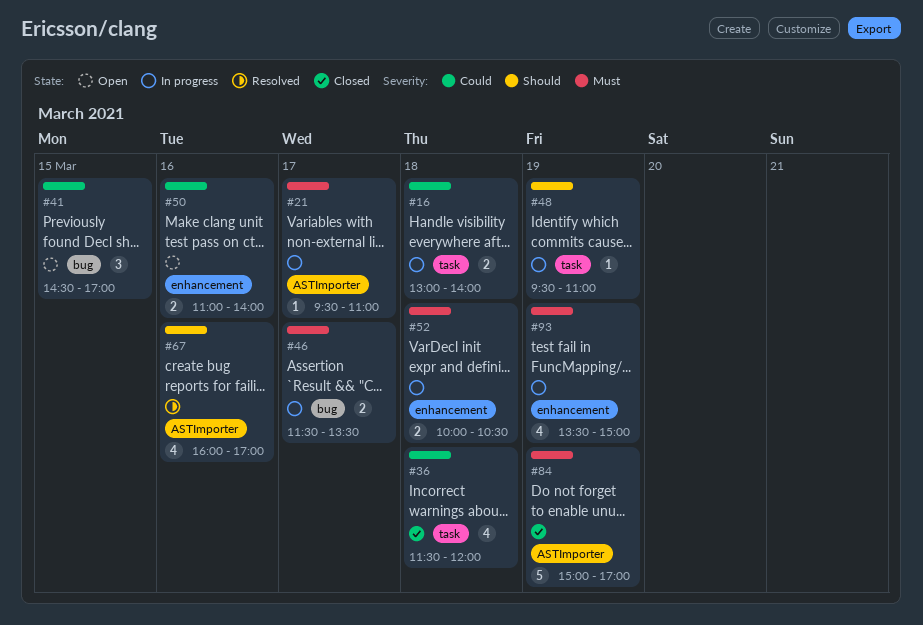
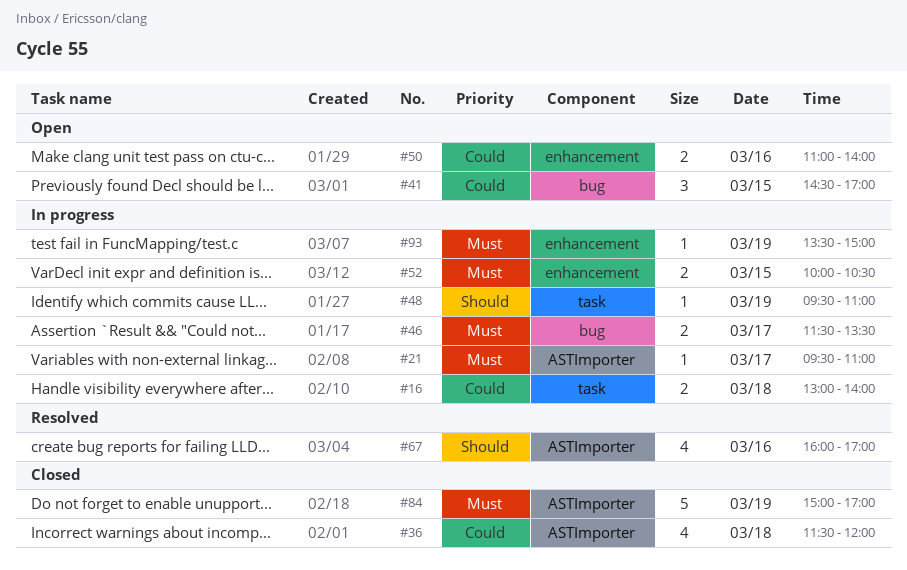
#36, label: task -> ASTImporter
#52, day: Mar 18 -> Mar 15
#93, estimate: 4 -> 1

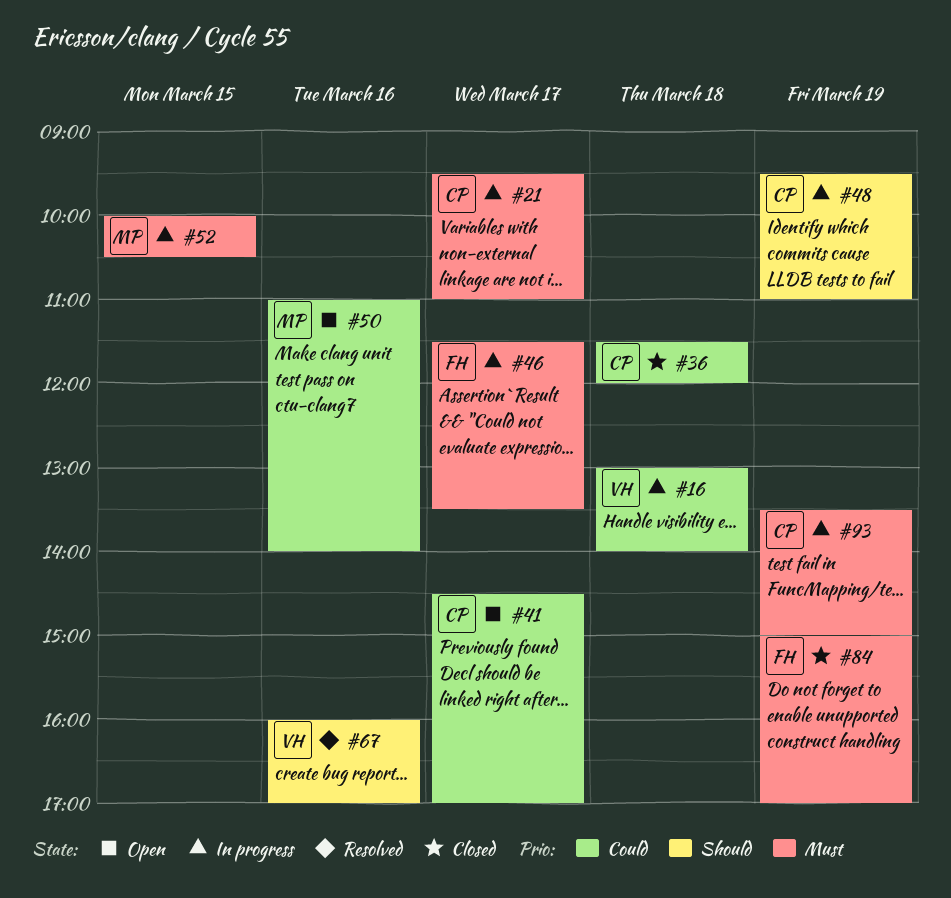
#41, day: Mar 15 -> Mar 17

